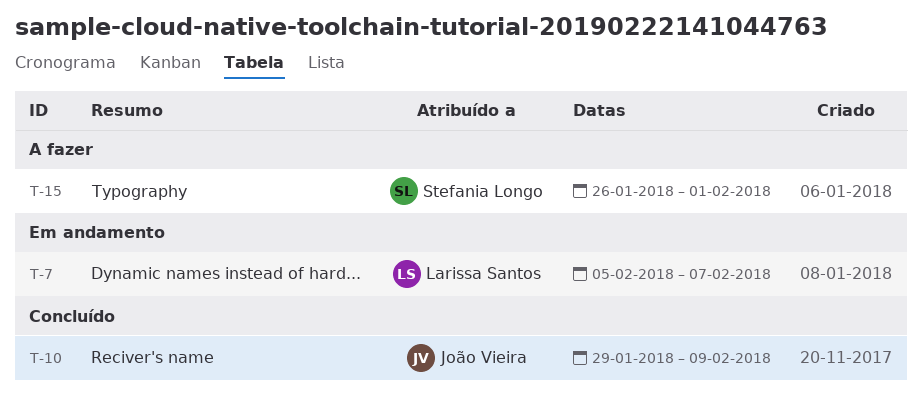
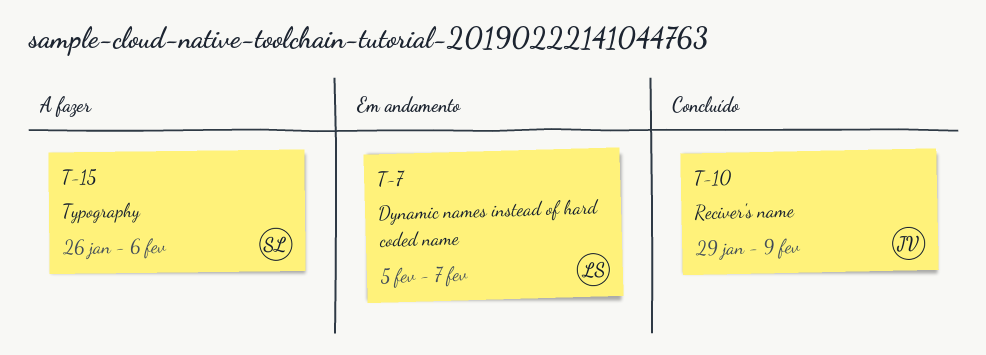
T-15, due: Feb 1 -> Feb 6

